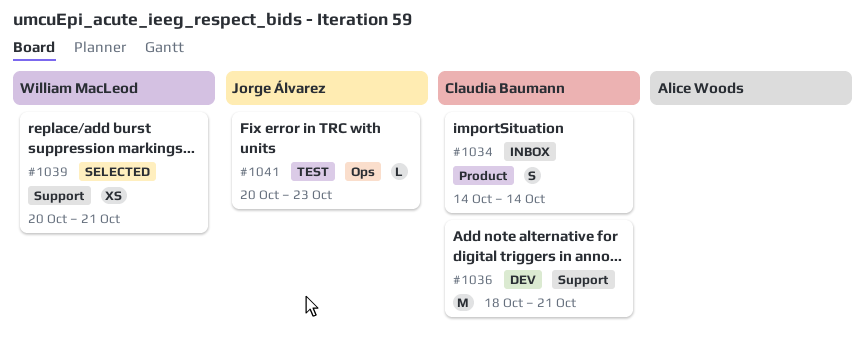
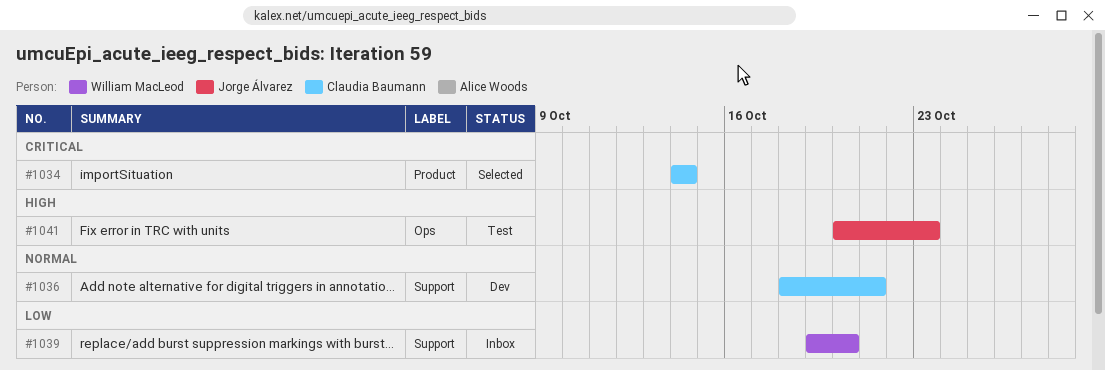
#1034, status: Inbox -> Selected
#1039, status: Selected -> Inbox
#1039, start: Oct 20 -> Oct 19
#1039, due: Oct 21 -> Oct 20

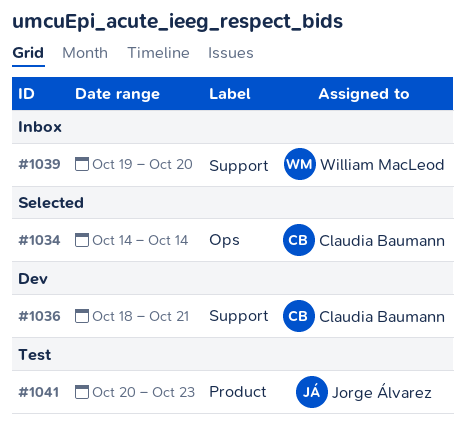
#1034, label: Product -> Ops
#1041, label: Ops -> Product

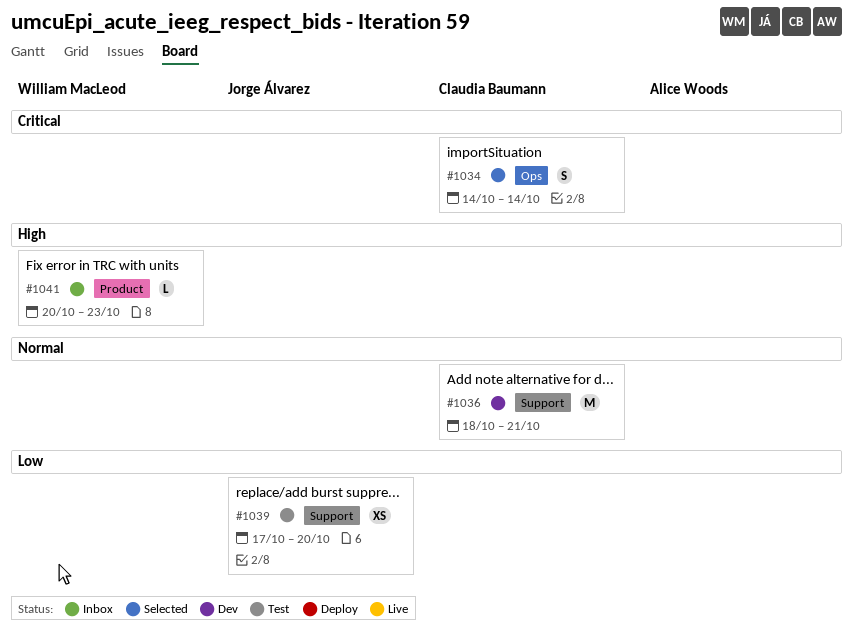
#1039, status: Inbox -> Test
#1039, owner: William MacLeod -> Jorge Álvarez
#1039, start: Oct 19 -> Oct 17
#1041, status: Test -> Inbox
#1041, owner: Jorge Álvarez -> William MacLeod

